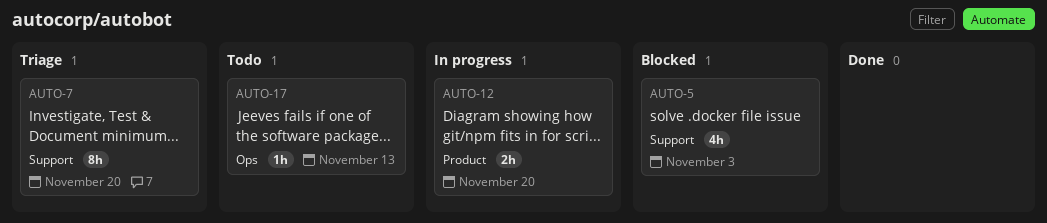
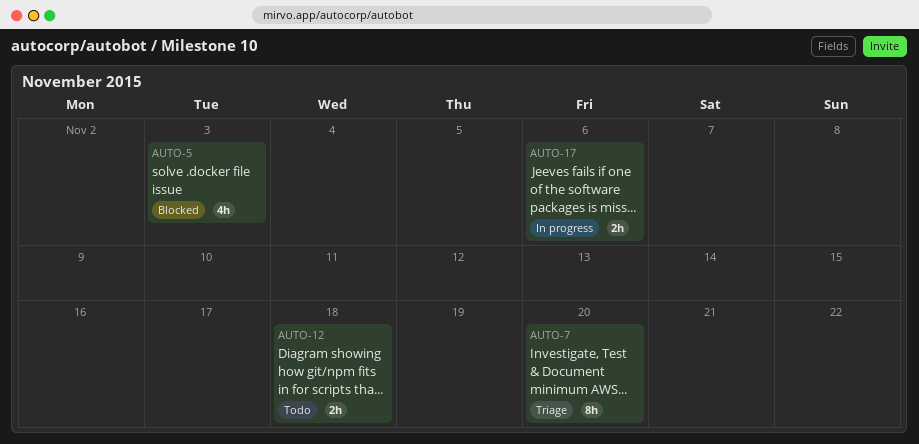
AUTO-12, status: In progress -> Todo
AUTO-12, due: Nov 20 -> Nov 18
AUTO-17, status: Todo -> In progress
AUTO-17, estimate: 1h -> 2h
AUTO-17, due: Nov 13 -> Nov 6

